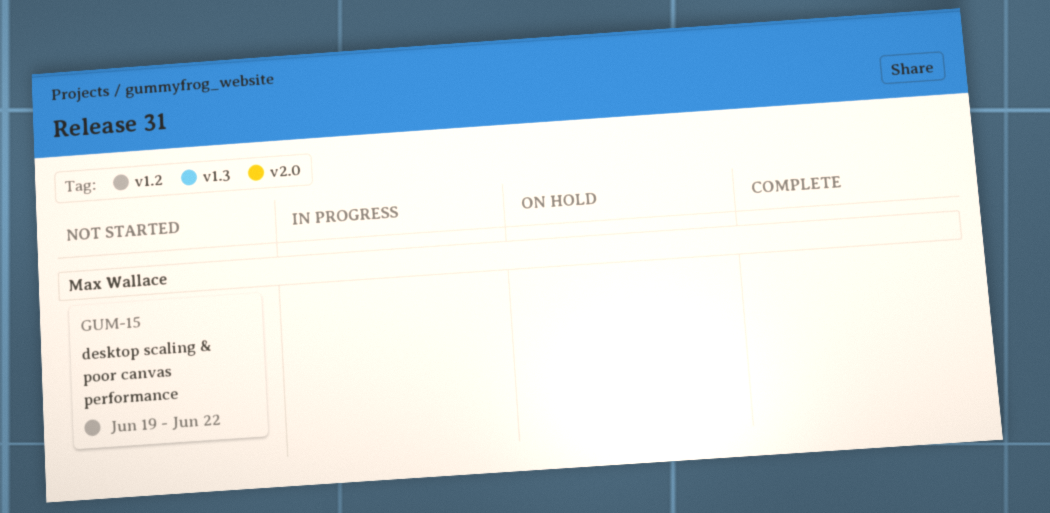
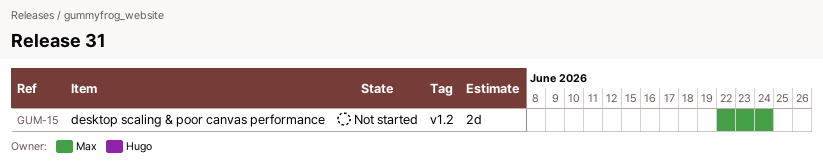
GUM-15, start: Jun 19 -> Jun 22
GUM-15, due: Jun 22 -> Jun 24

